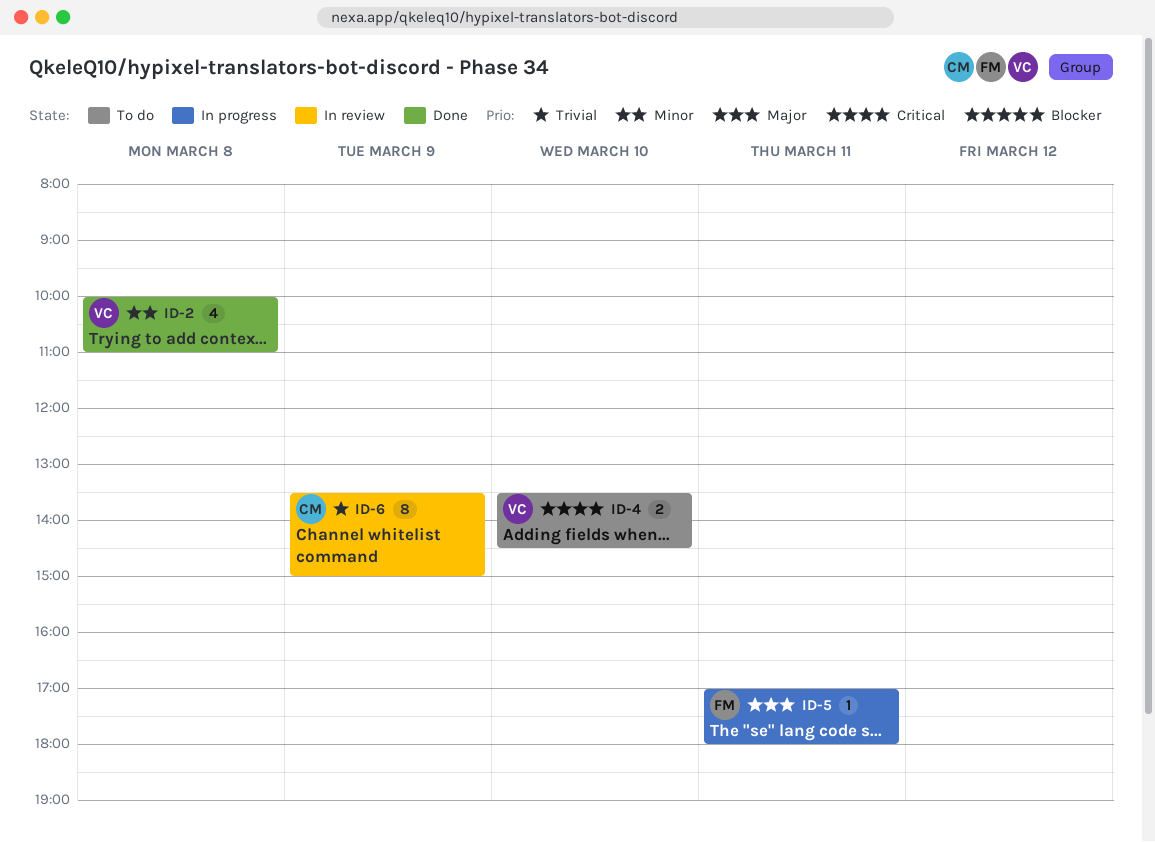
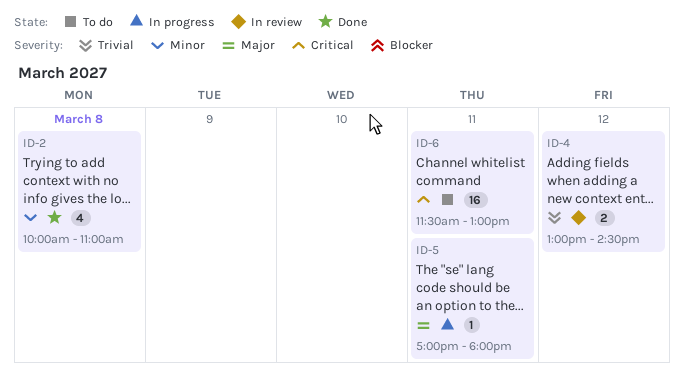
ID-4, status: To do -> In review
ID-4, priority: Critical -> Trivial
ID-4, day: Mar 10 -> Mar 12
ID-4, begins: 13:30 -> 13:00
ID-6, status: In review -> To do
ID-6, priority: Trivial -> Critical
ID-6, estimate: 8 -> 16
ID-6, day: Mar 9 -> Mar 11
ID-6, begins: 13:30 -> 11:30
ID-6, ends: 15:00 -> 13:00

